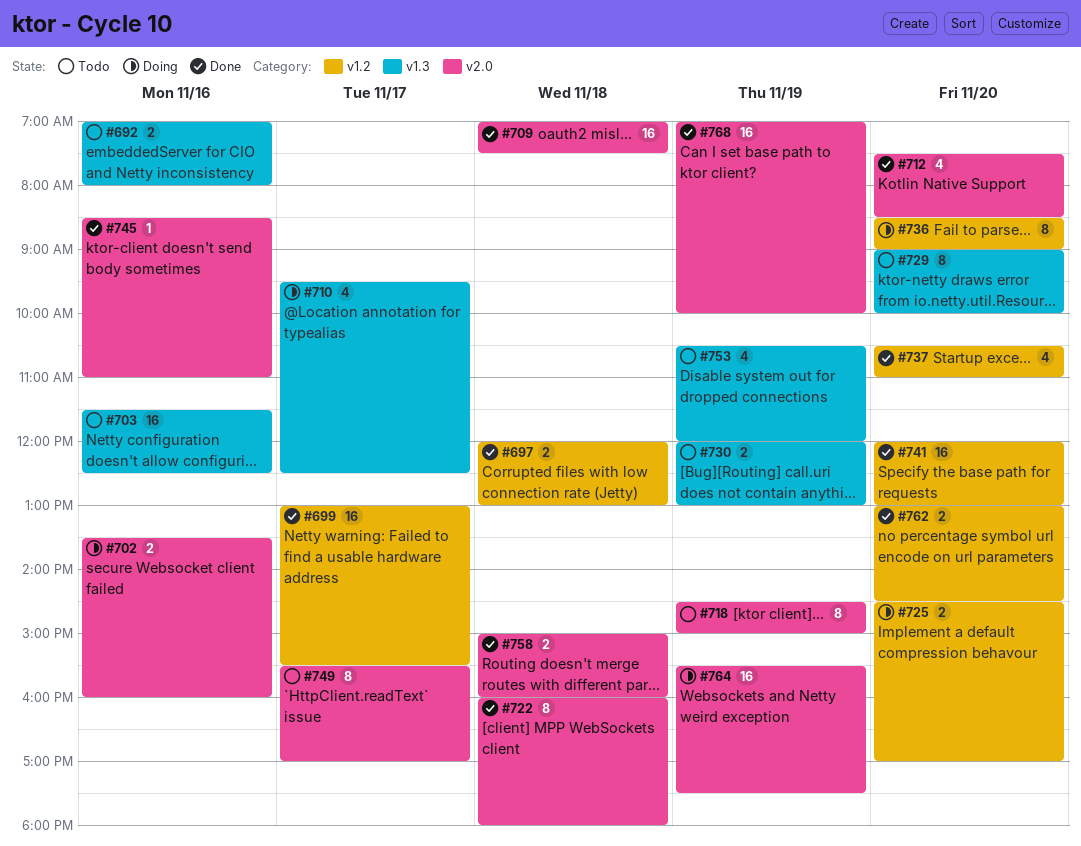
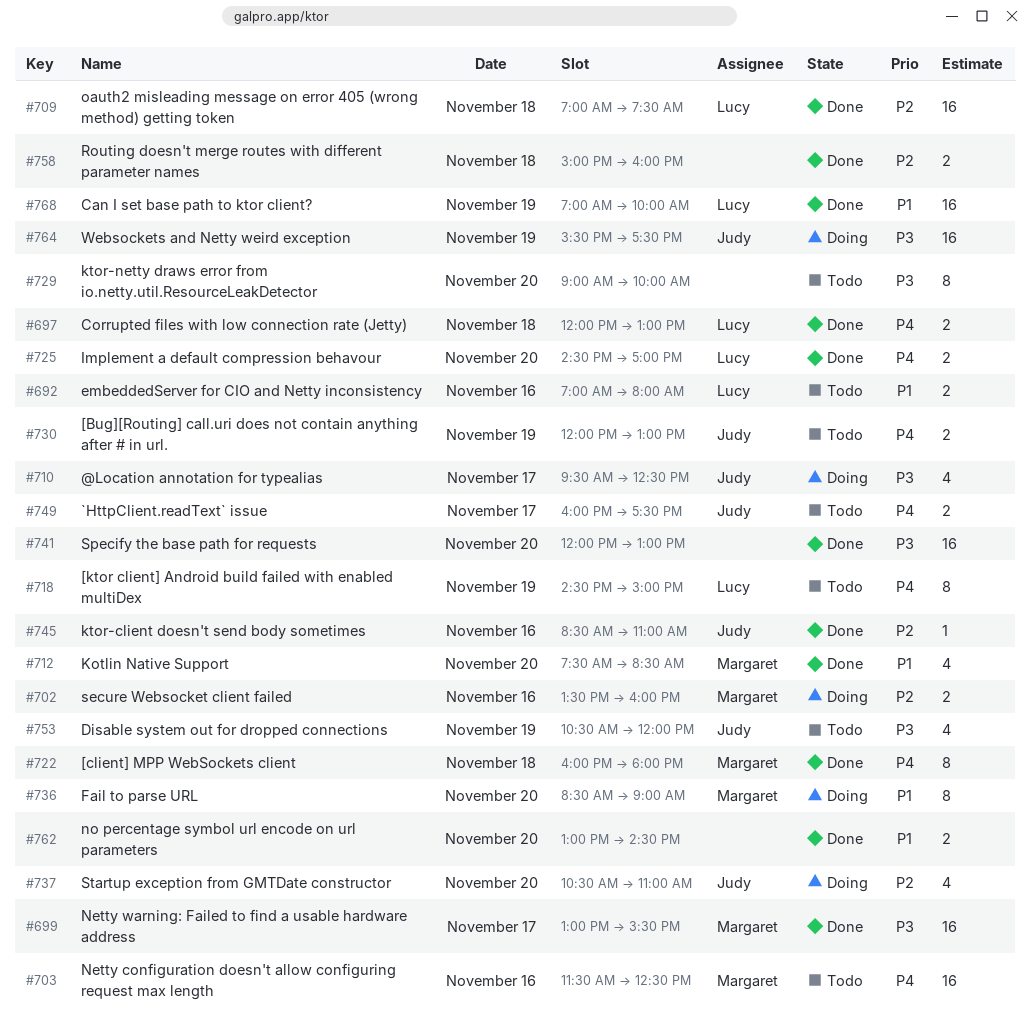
#725, status: Doing -> Done
#737, status: Done -> Doing
#749, estimate: 8 -> 2
#749, begins: 15:30 -> 16:00
#749, ends: 17:00 -> 17:30

